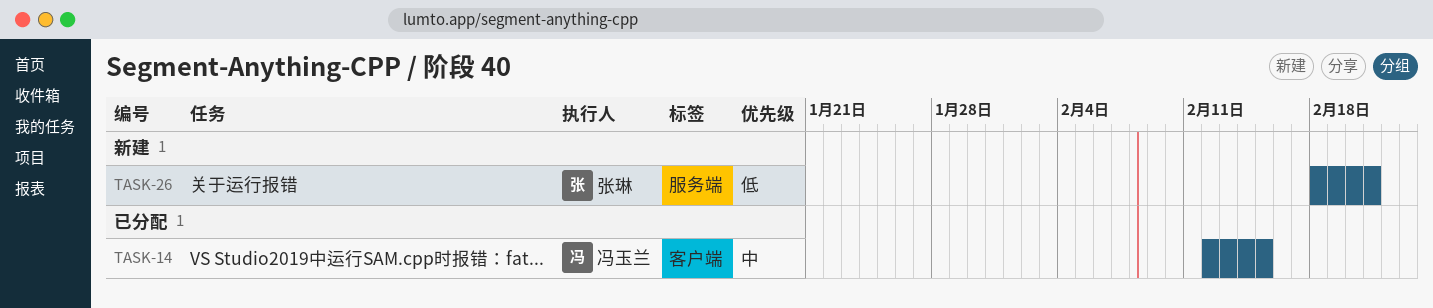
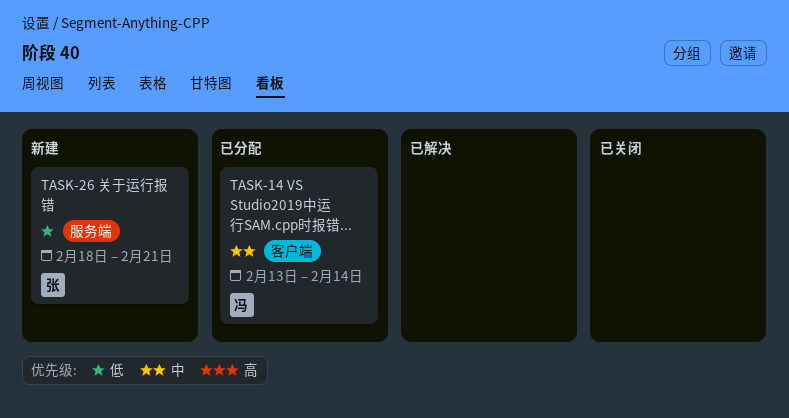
TASK-14, start: Feb 12 -> Feb 13
TASK-14, due: Feb 15 -> Feb 14

